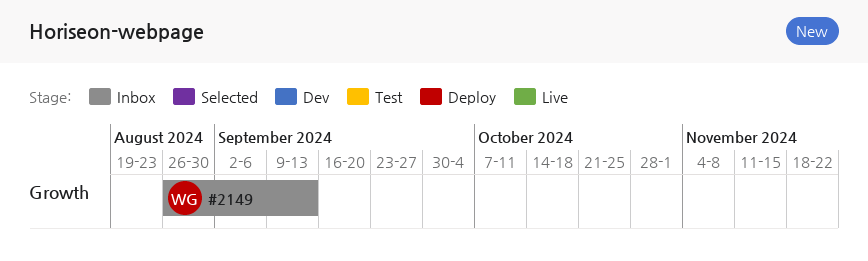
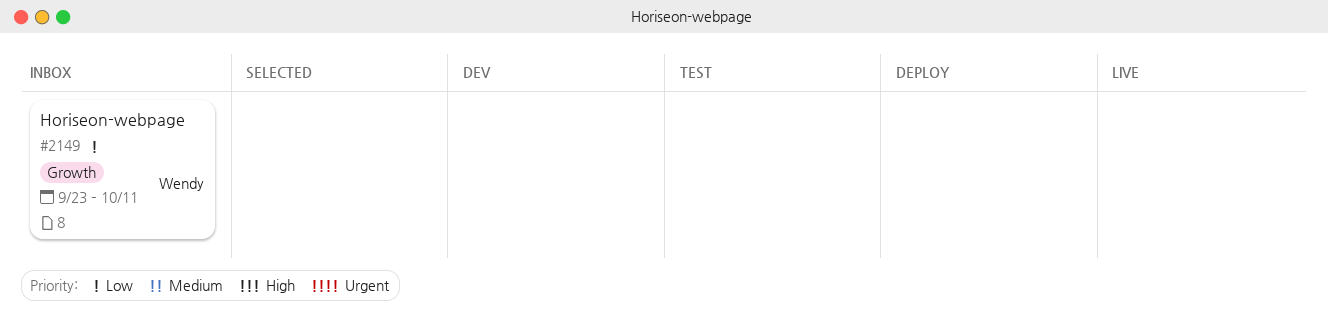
#2149, start: Aug 26 -> Sep 23
#2149, due: Sep 13 -> Oct 11

